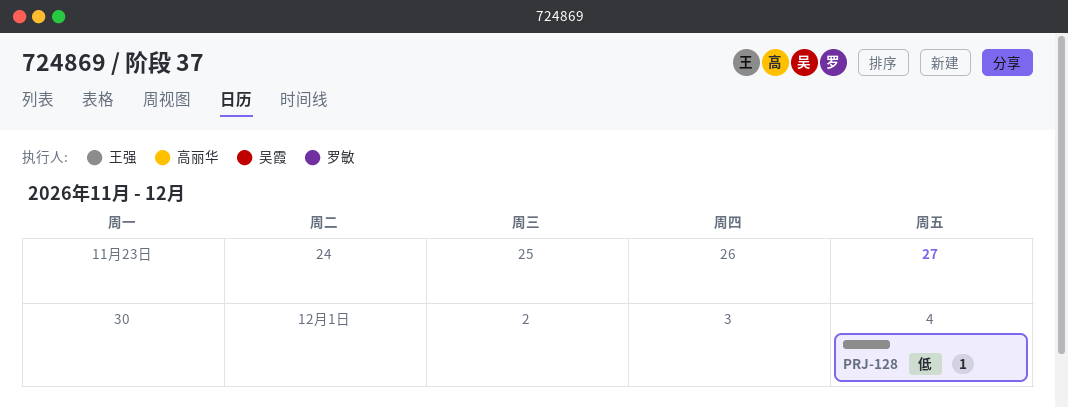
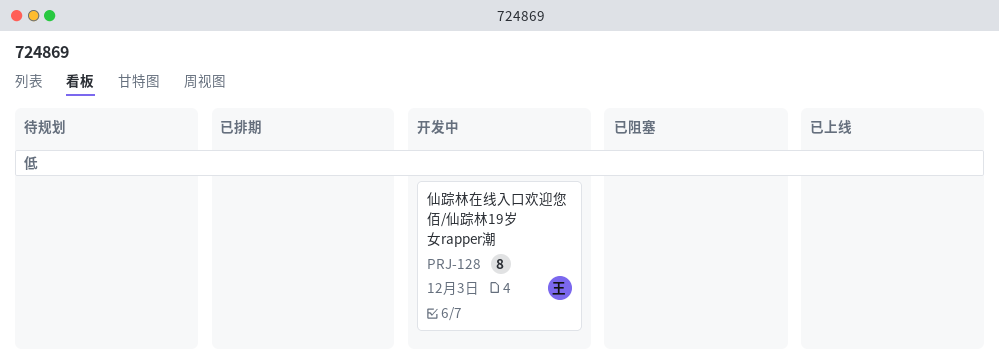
PRJ-128, estimate: 1 -> 8
PRJ-128, due: Dec 4 -> Dec 3

